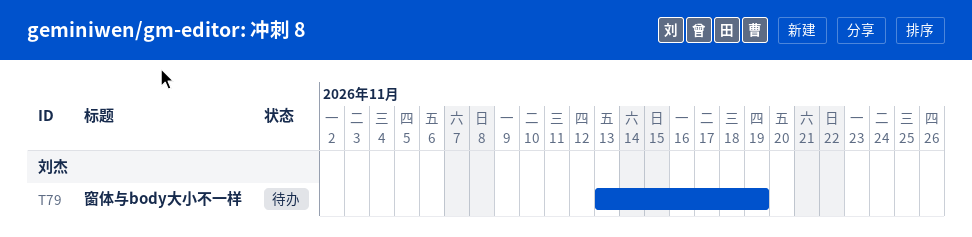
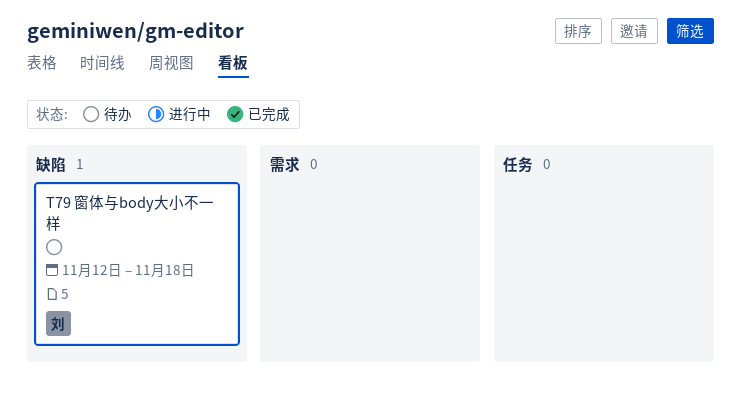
T79, start: Nov 13 -> Nov 12
T79, due: Nov 19 -> Nov 18

